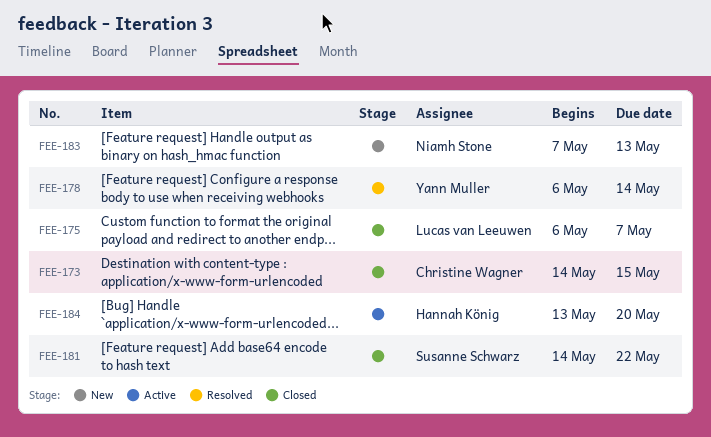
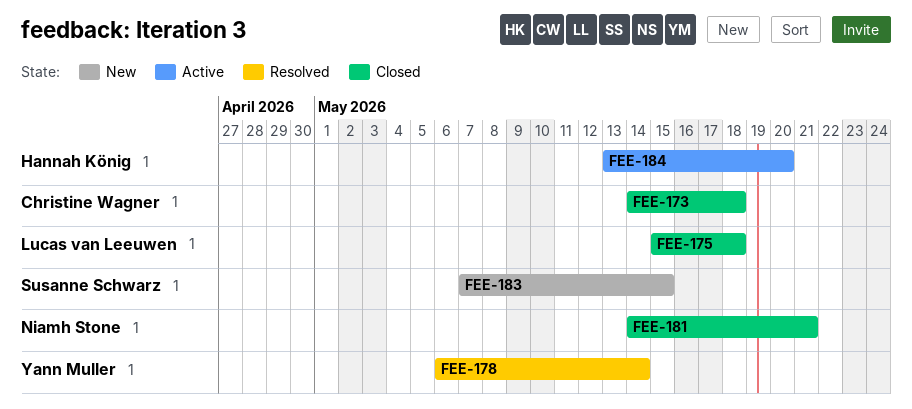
FEE-173, due: May 15 -> May 18
FEE-175, start: May 6 -> May 15
FEE-175, due: May 7 -> May 18
FEE-181, owner: Susanne Schwarz -> Niamh Stone
FEE-181, due: May 22 -> May 21
FEE-183, owner: Niamh Stone -> Susanne Schwarz
FEE-183, due: May 13 -> May 15

